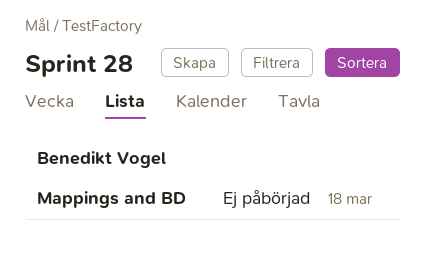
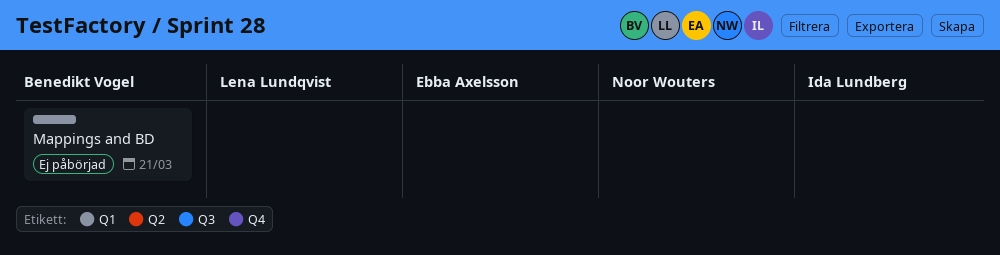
Mappings and BD, due: Mar 18 -> Mar 21

